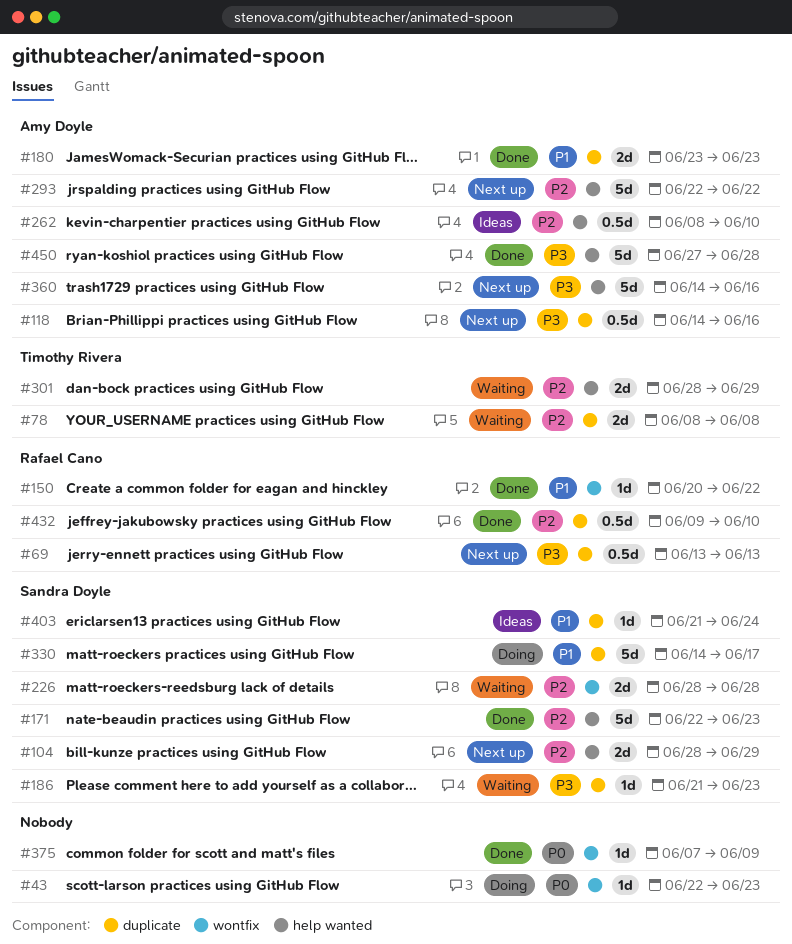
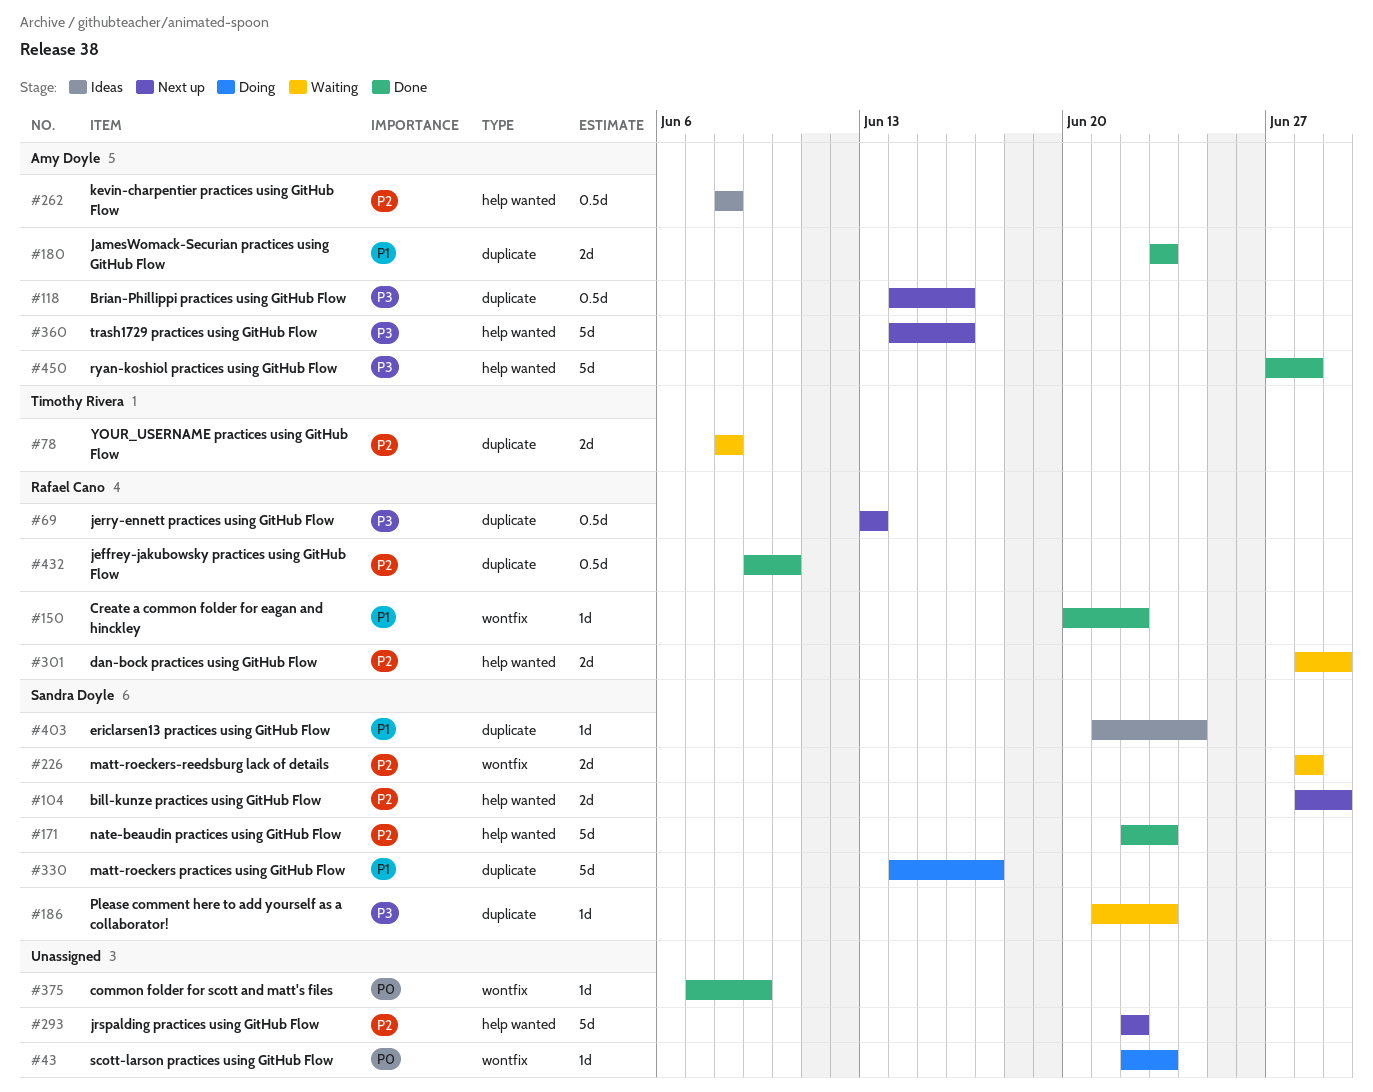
#262, due: Jun 10 -> Jun 8
#293, owner: Amy Doyle -> none
#301, owner: Timothy Rivera -> Rafael Cano

